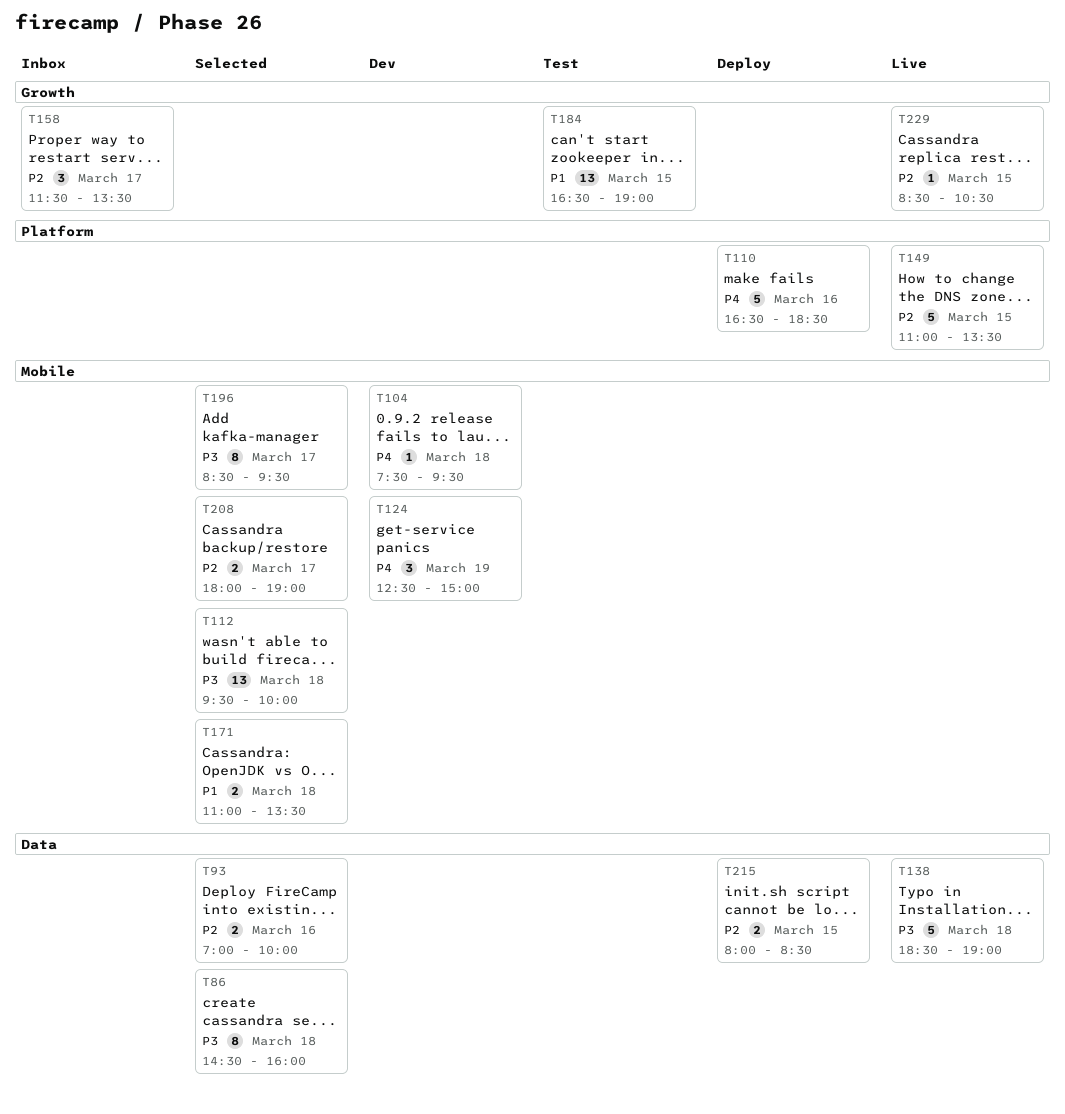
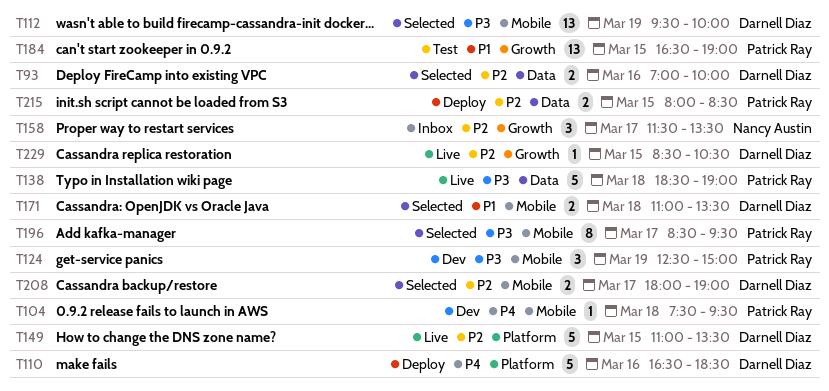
T86: present -> none
T112, day: Mar 18 -> Mar 19
T124, priority: P4 -> P3

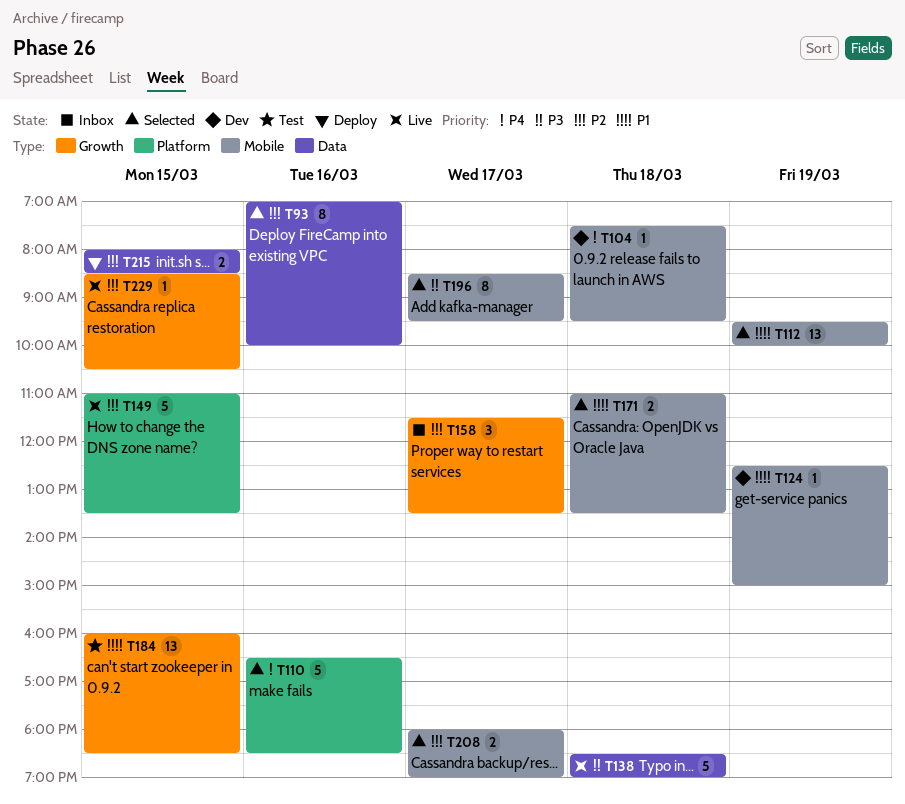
T93, estimate: 2 -> 8
T110, status: Deploy -> Selected
T112, priority: P3 -> P1
T124, priority: P3 -> P1
T124, estimate: 3 -> 1
T184, begins: 16:30 -> 16:00
T184, ends: 19:00 -> 18:30

